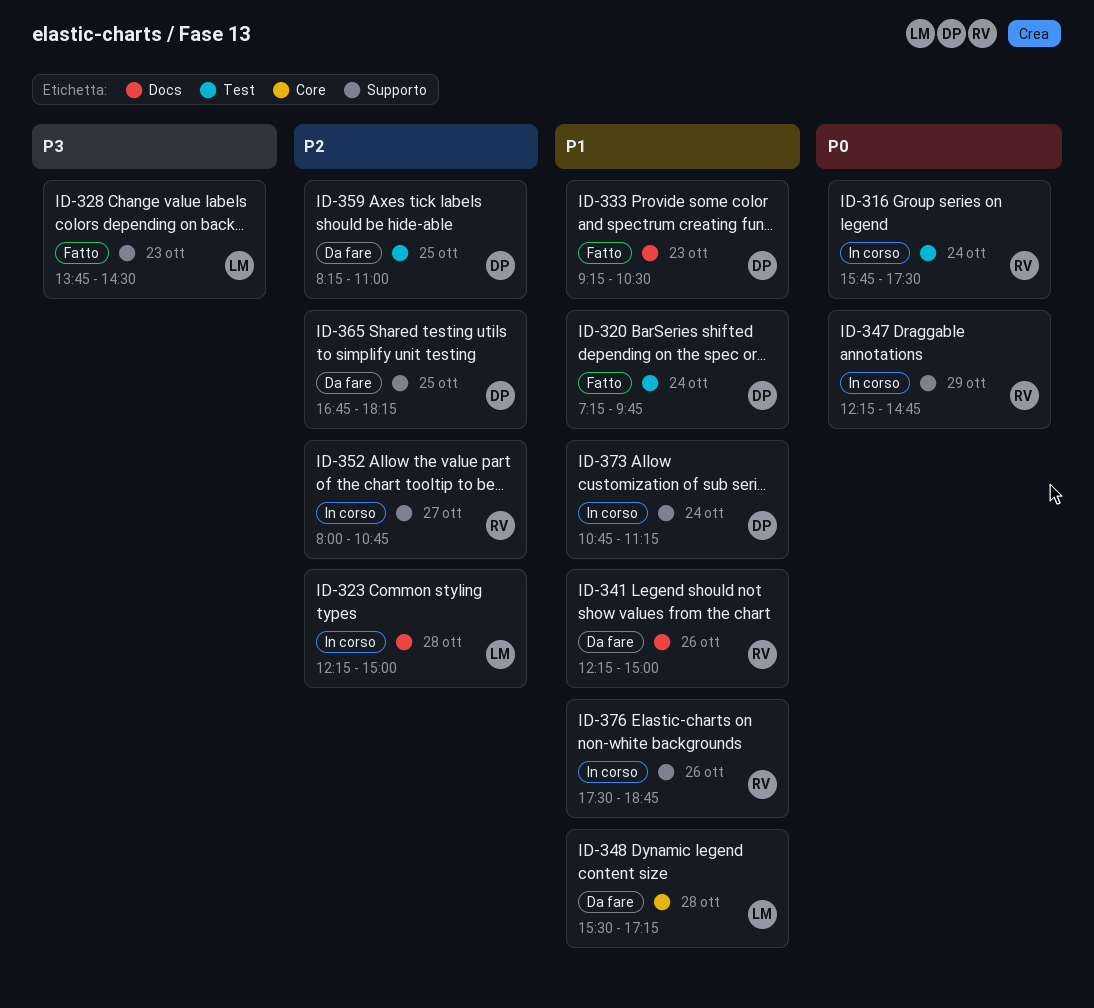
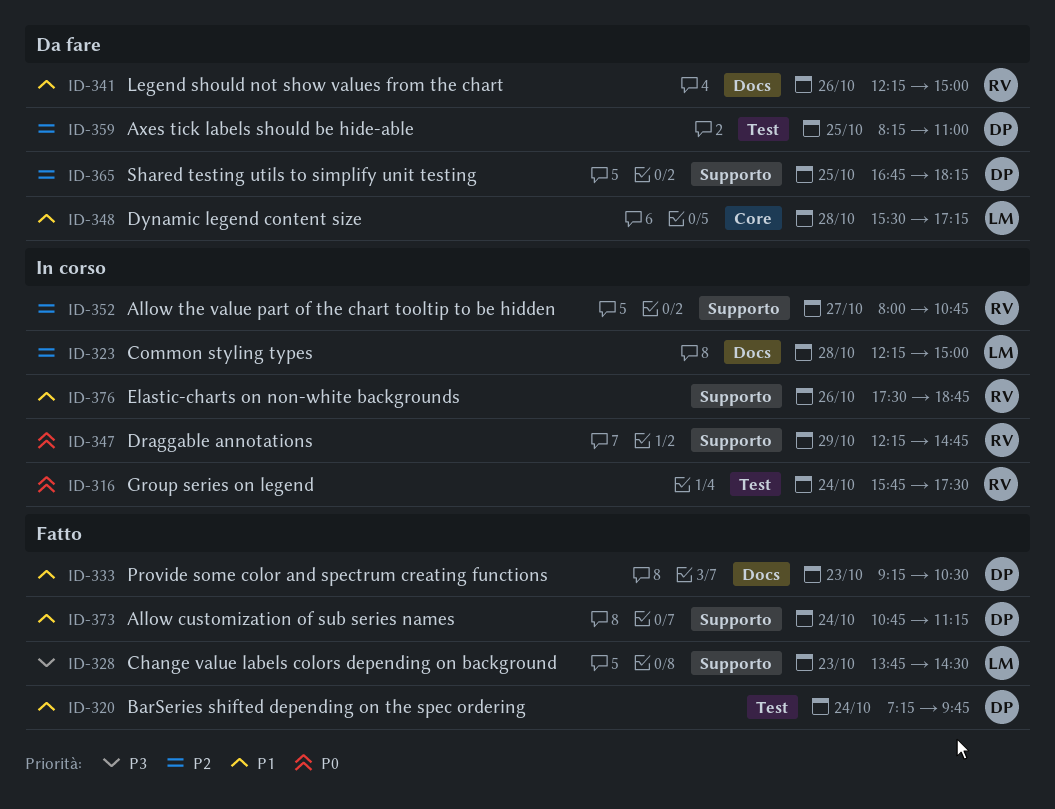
ID-373, status: In corso -> Fatto

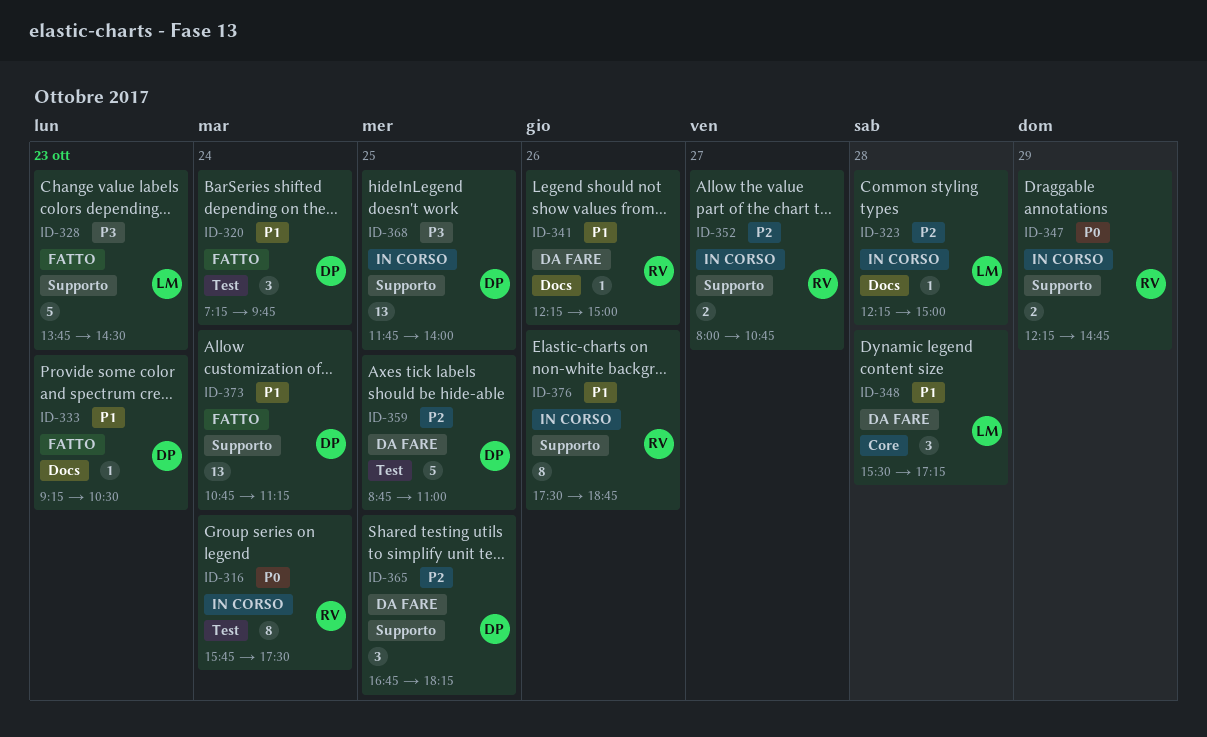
ID-359, begins: 08:15 -> 08:45
ID-368: none -> present

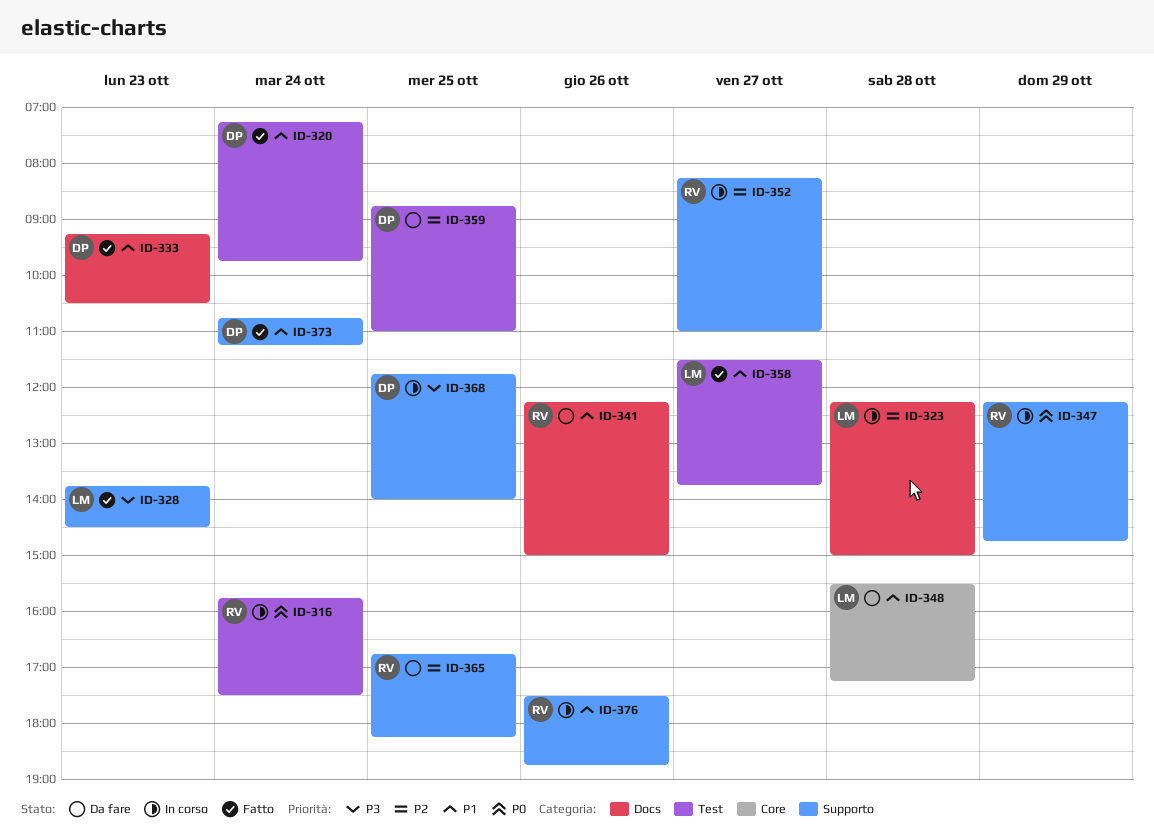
ID-352, begins: 08:00 -> 08:15
ID-352, ends: 10:45 -> 11:00
ID-358: none -> present
ID-365, owner: DP -> RV

